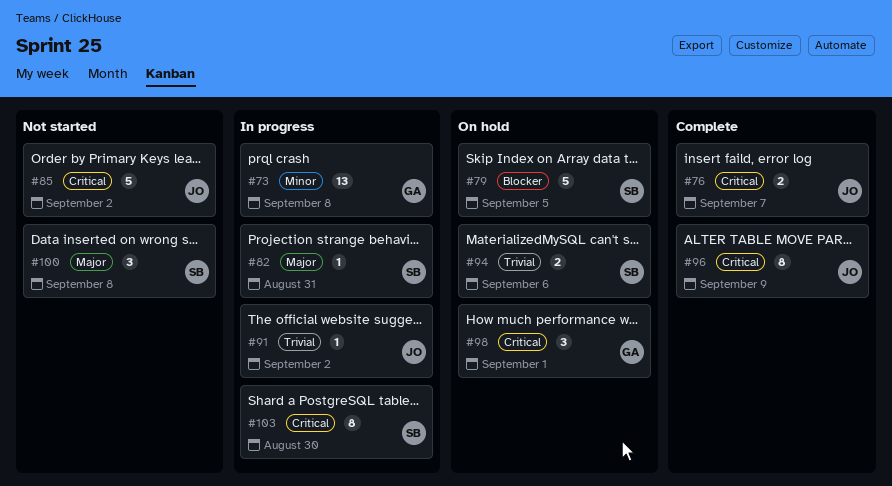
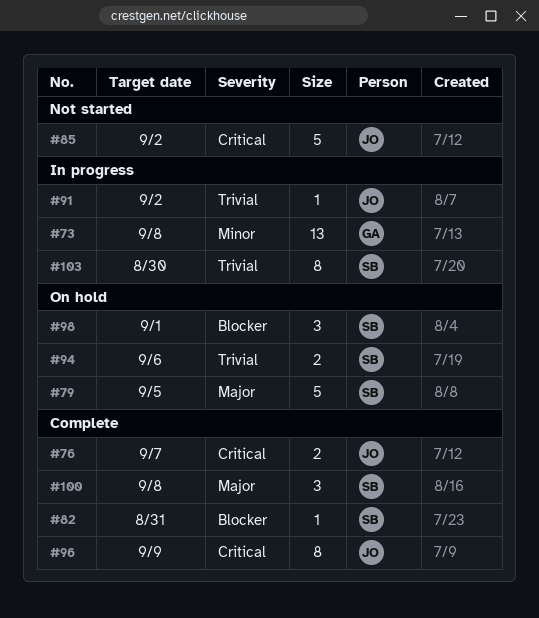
#79, priority: Blocker -> Major
#82, status: In progress -> Complete
#82, priority: Major -> Blocker
#98, owner: GA -> SB
#98, priority: Critical -> Blocker
#100, status: Not started -> Complete
#103, priority: Critical -> Trivial

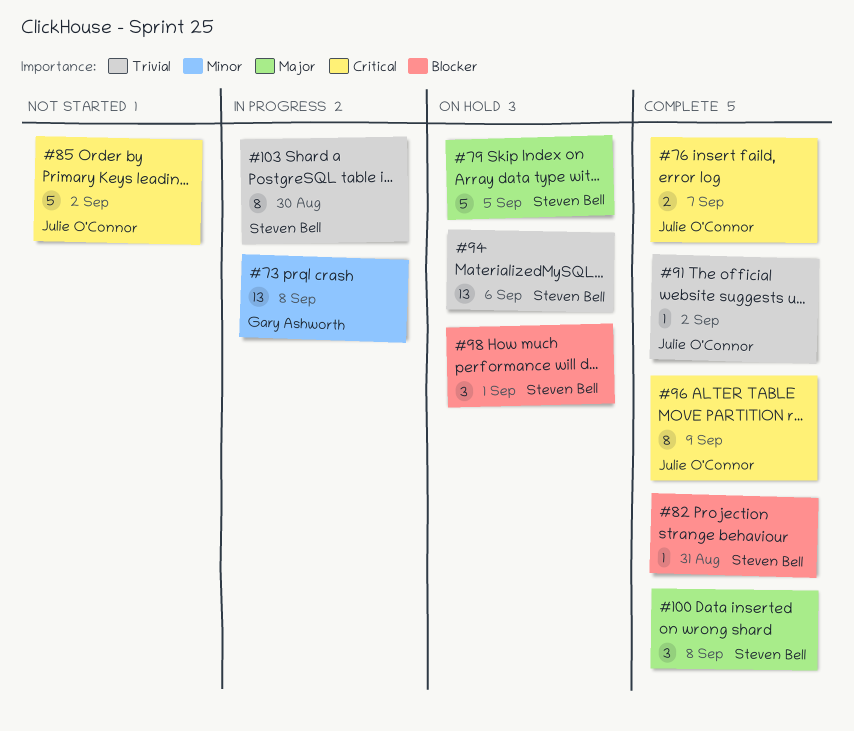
#91, status: In progress -> Complete
#94, estimate: 2 -> 13

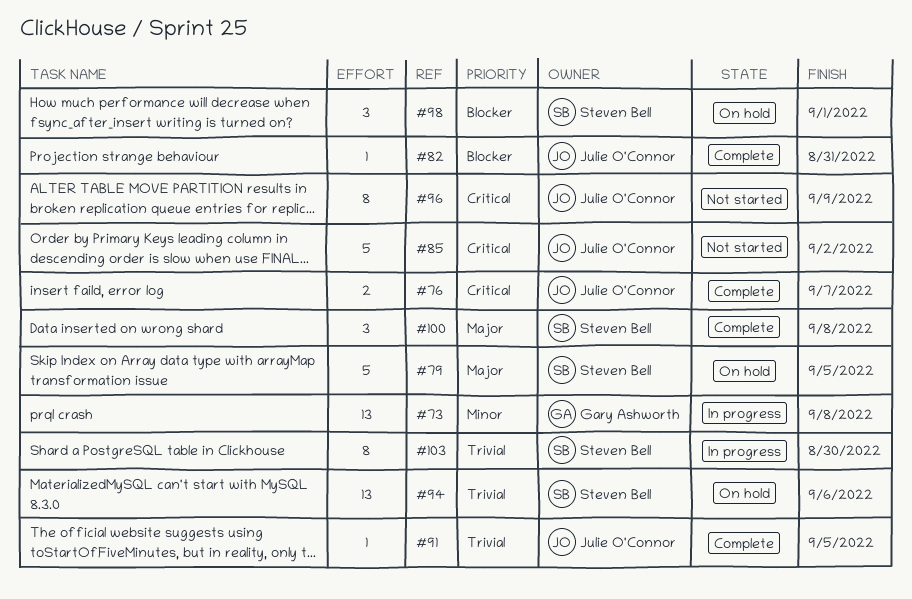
#82, owner: Steven Bell -> Julie O'Connor
#91, due: Sep 2 -> Sep 5
#96, status: Complete -> Not started

